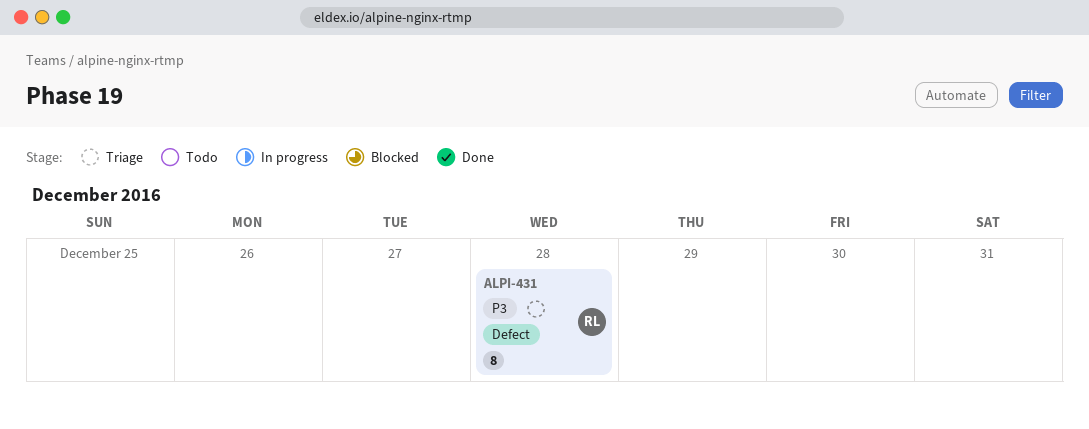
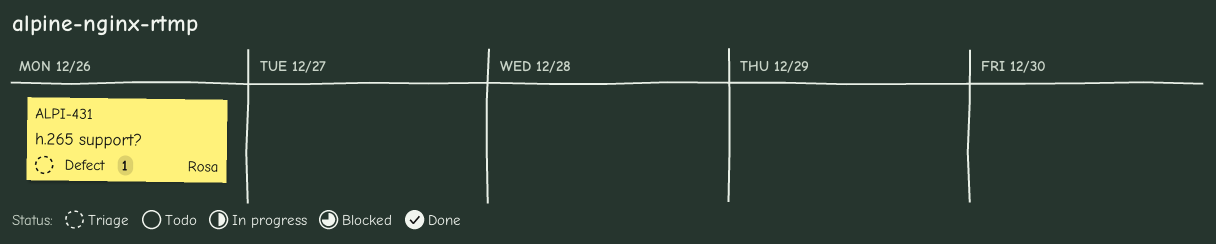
ALPI-431, estimate: 8 -> 1
ALPI-431, due: Dec 28 -> Dec 26

